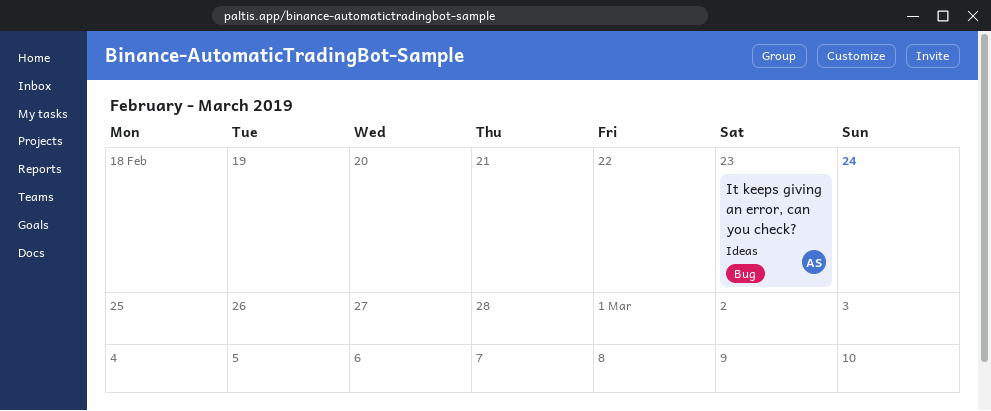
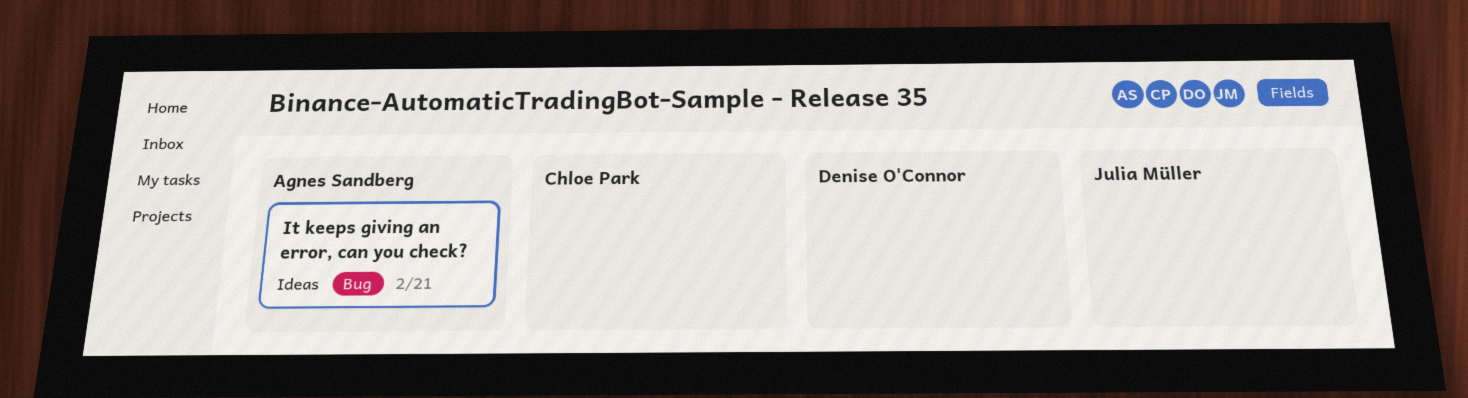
It keeps giving an error, can you check?, due: Feb 23 -> Feb 21

